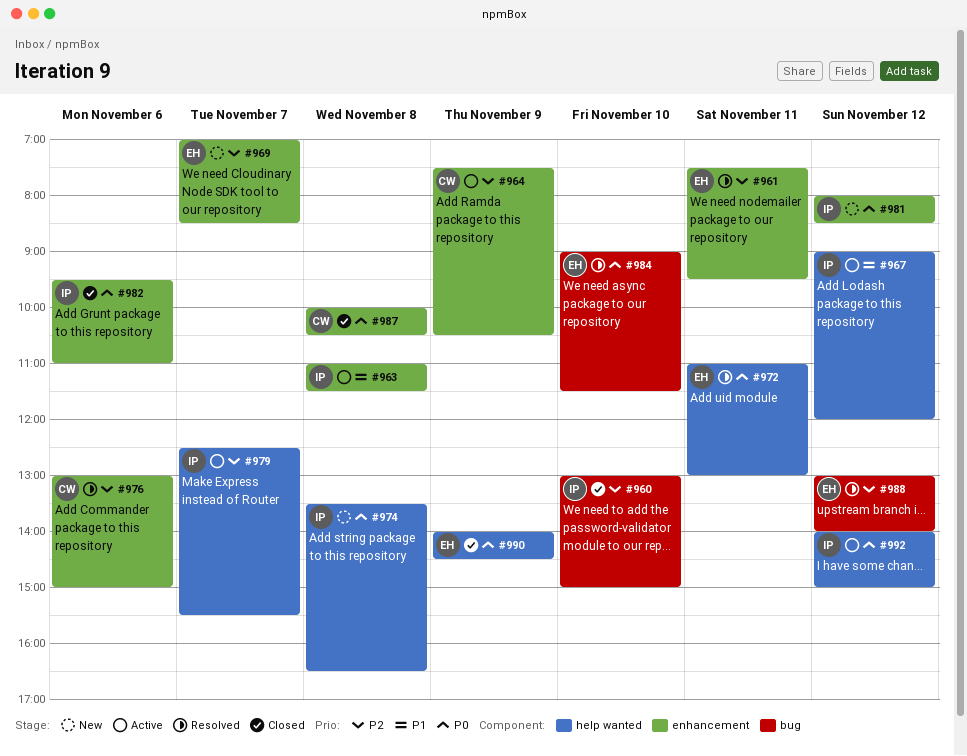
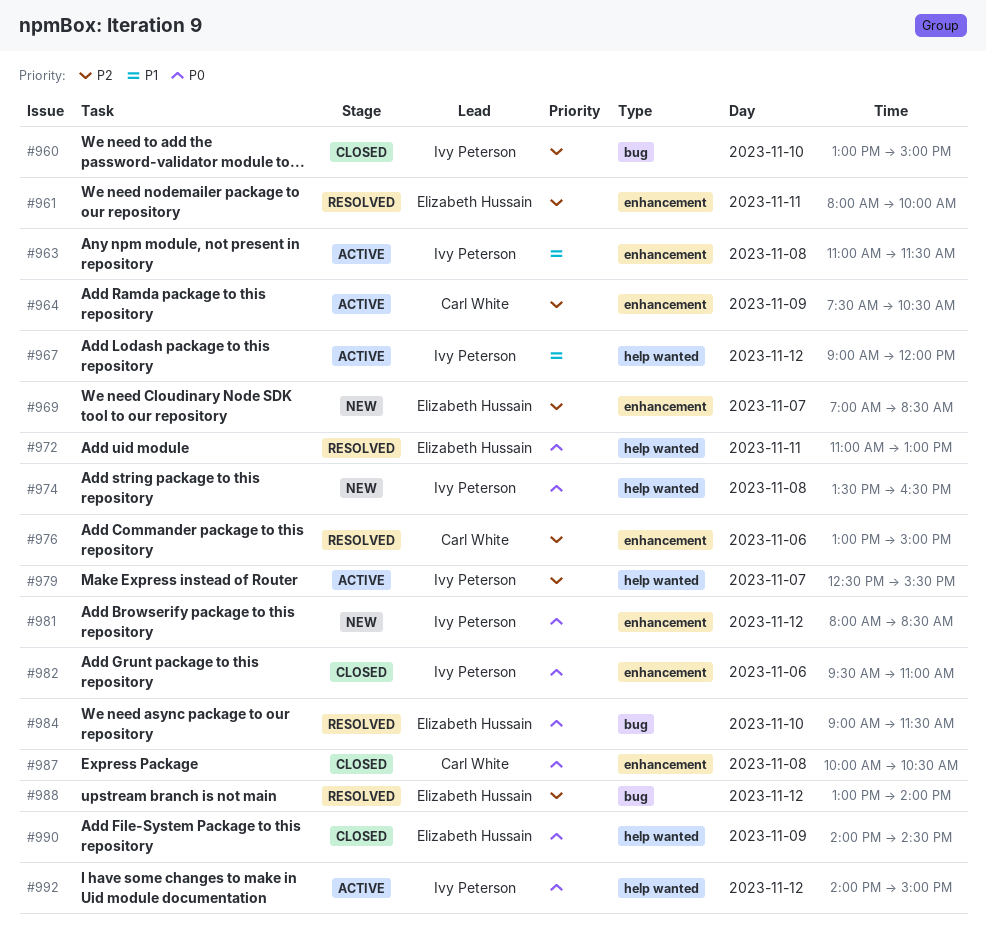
#961, begins: 07:30 -> 08:00
#961, ends: 09:30 -> 10:00

